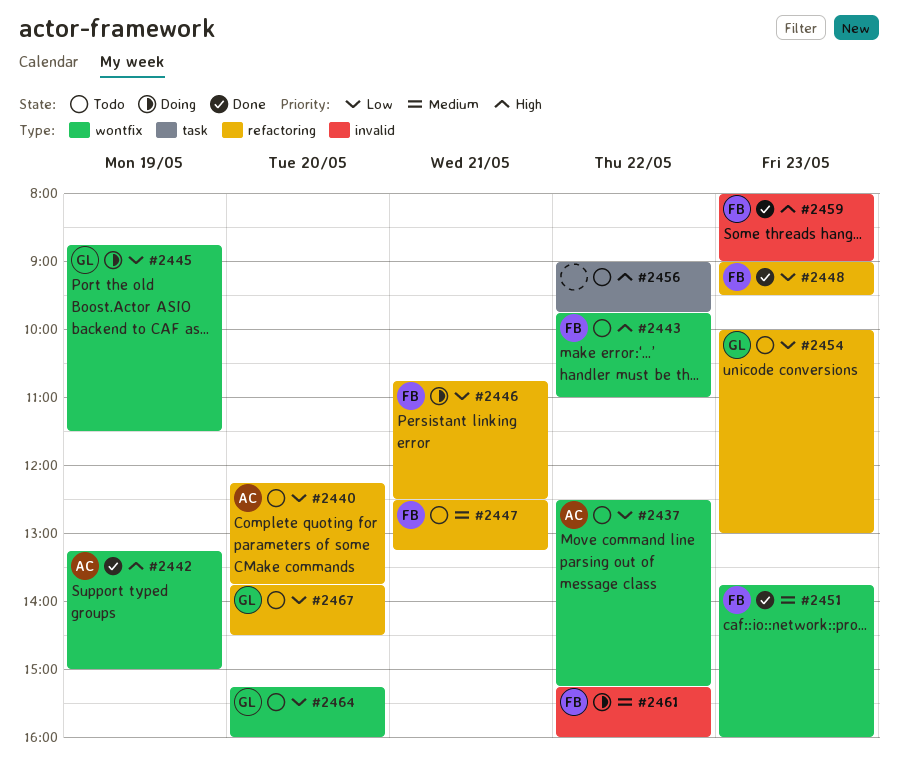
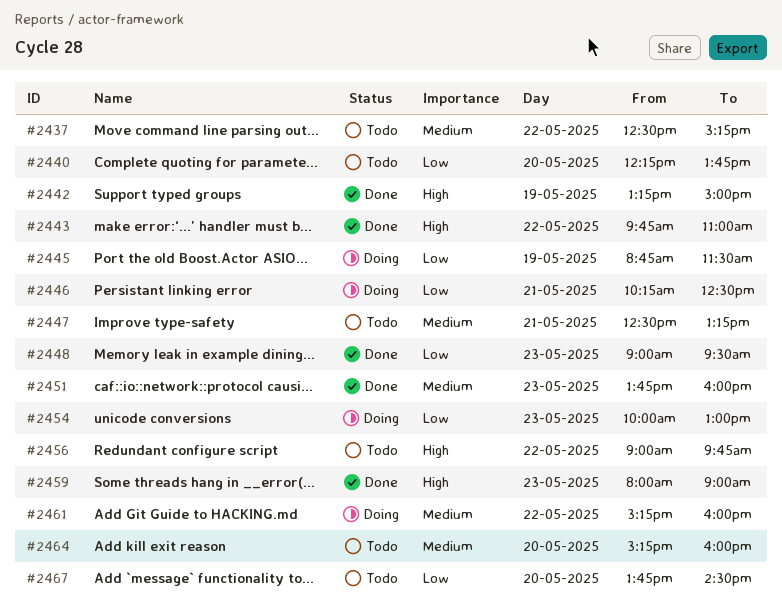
#2437, priority: Low -> Medium
#2443, status: Todo -> Done
#2446, begins: 10:45 -> 10:15
#2454, status: Todo -> Doing
#2464, priority: Low -> Medium

